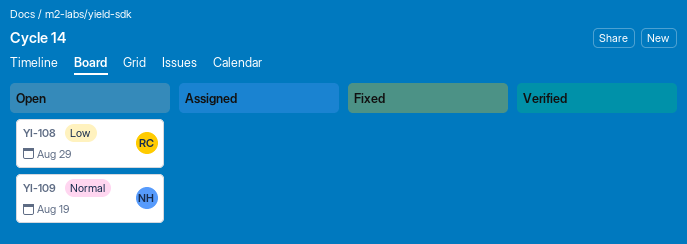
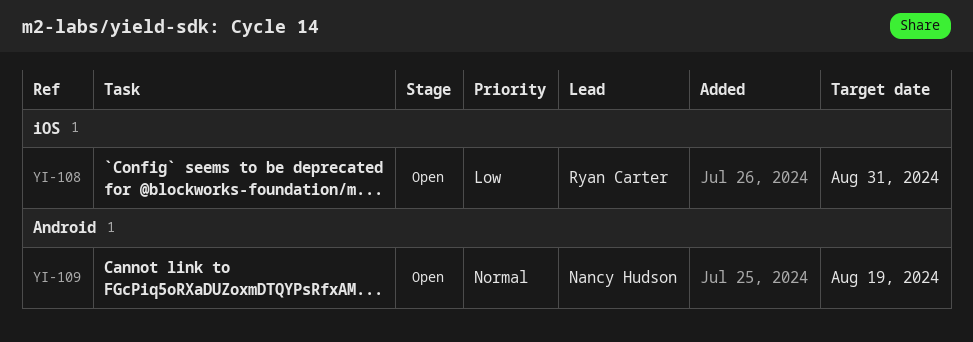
YI-108, due: Aug 29 -> Aug 31

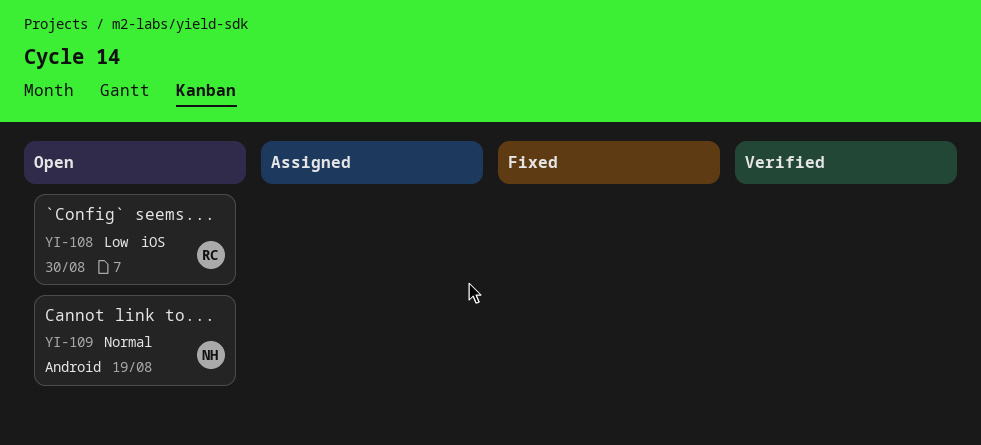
YI-108, due: Aug 31 -> Aug 30

